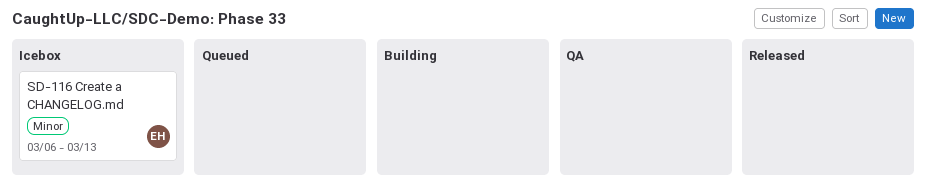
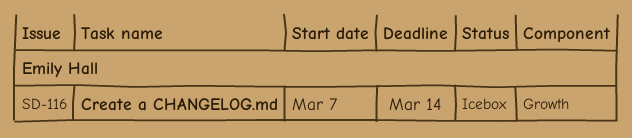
SD-116, start: Mar 6 -> Mar 7
SD-116, due: Mar 13 -> Mar 14

